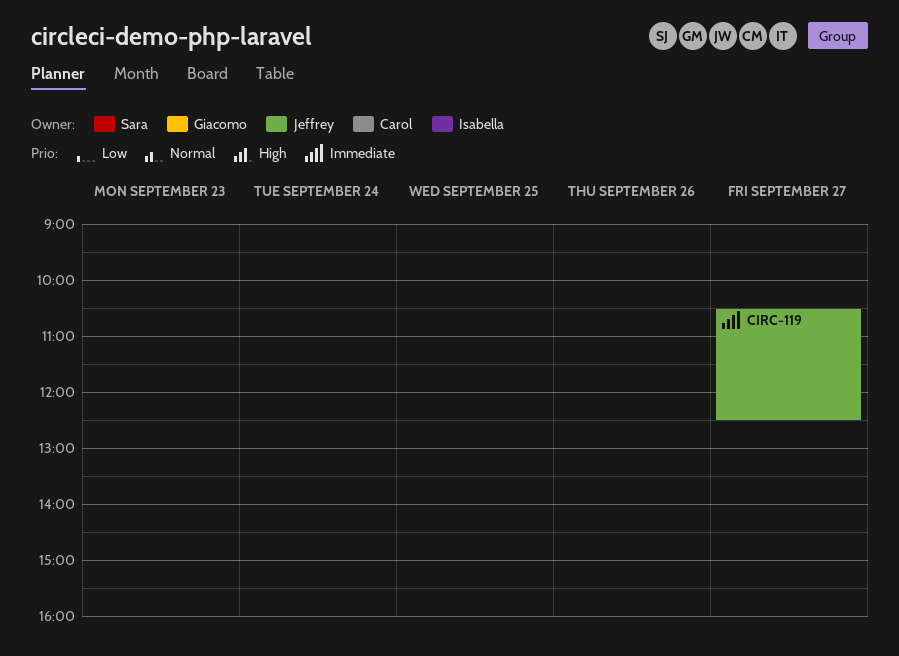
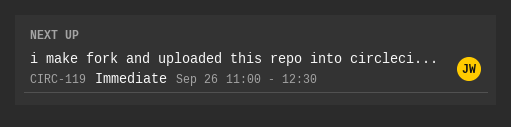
CIRC-119, day: Sep 27 -> Sep 26
CIRC-119, begins: 10:30 -> 11:00

